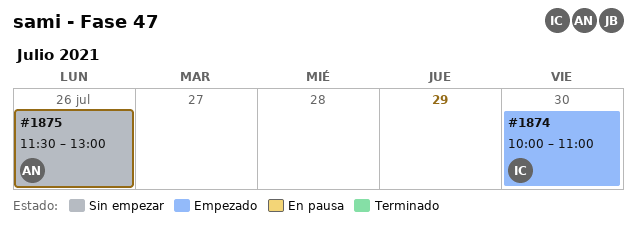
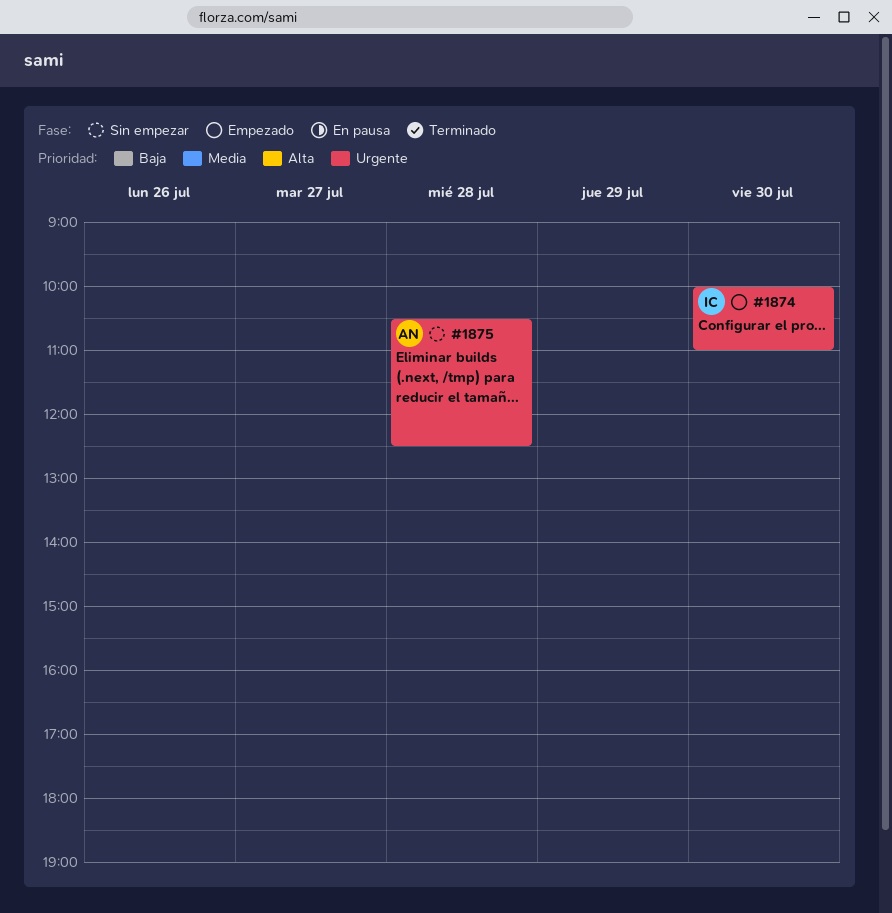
#1875, day: Jul 26 -> Jul 28
#1875, begins: 11:30 -> 10:30
#1875, ends: 13:00 -> 12:30

